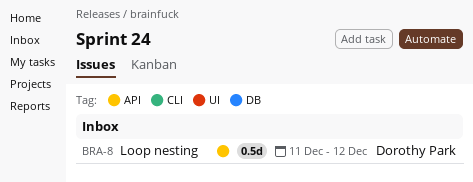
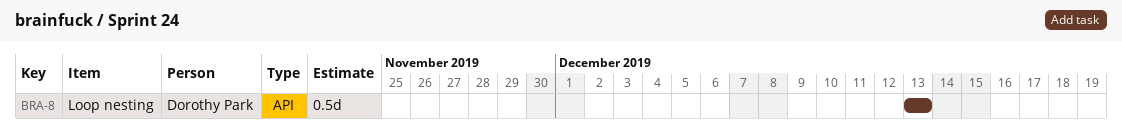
BRA-8, start: Dec 11 -> Dec 13
BRA-8, due: Dec 12 -> Dec 13

